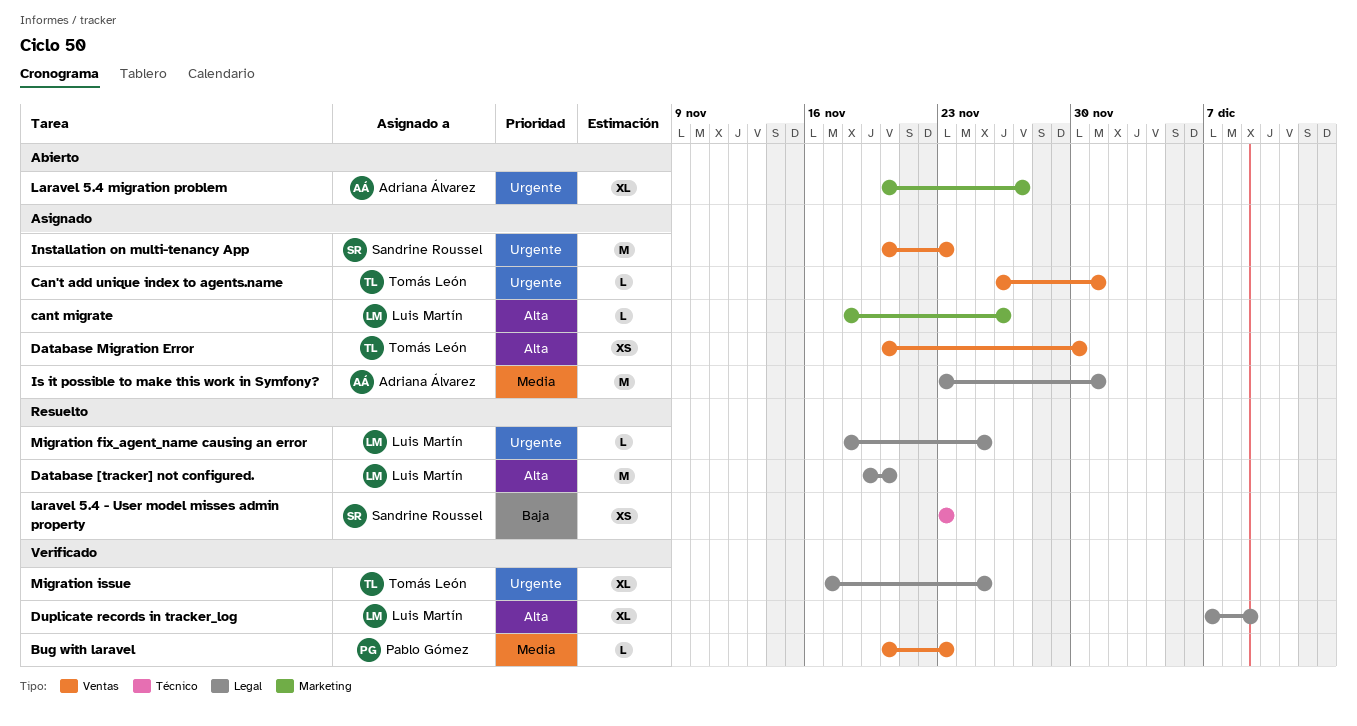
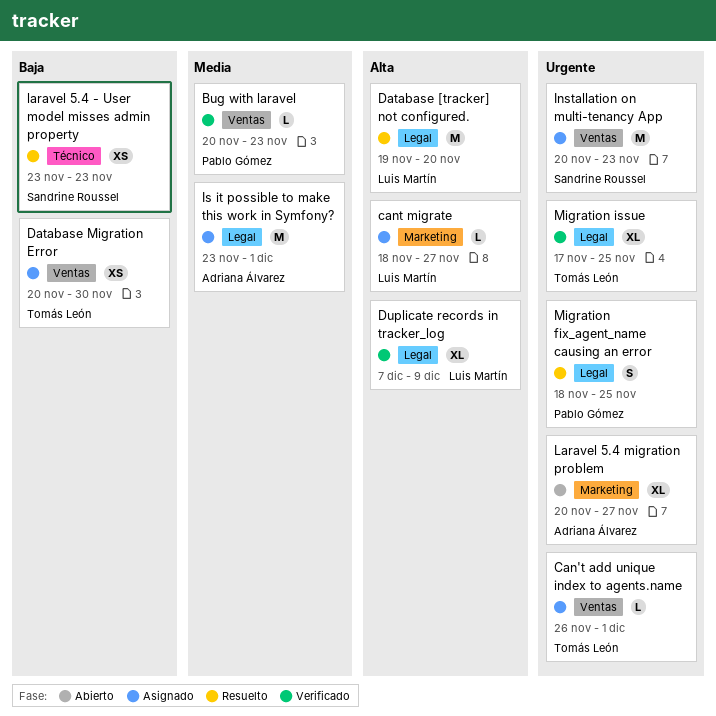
cant migrate, due: Nov 26 -> Nov 27
Database Migration Error, priority: Alta -> Baja
Migration fix_agent_name causing an error, owner: Luis Martín -> Pablo Gómez
Migration fix_agent_name causing an error, estimate: L -> S

